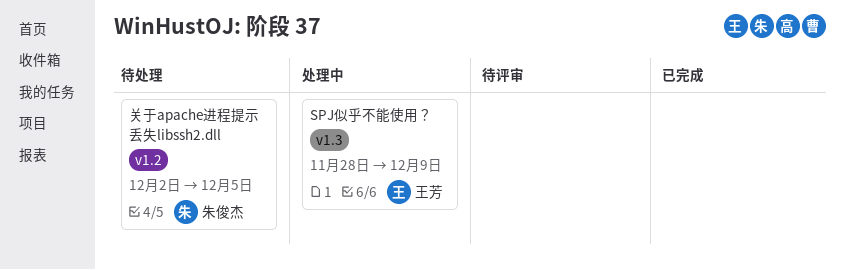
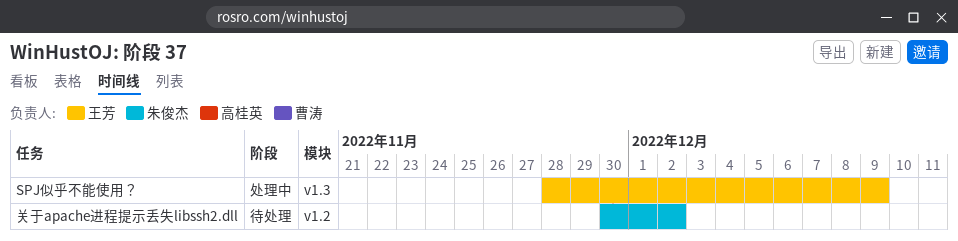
关于apache进程提示丢失libssh2.dll, start: Dec 2 -> Nov 30
关于apache进程提示丢失libssh2.dll, due: Dec 5 -> Dec 2

